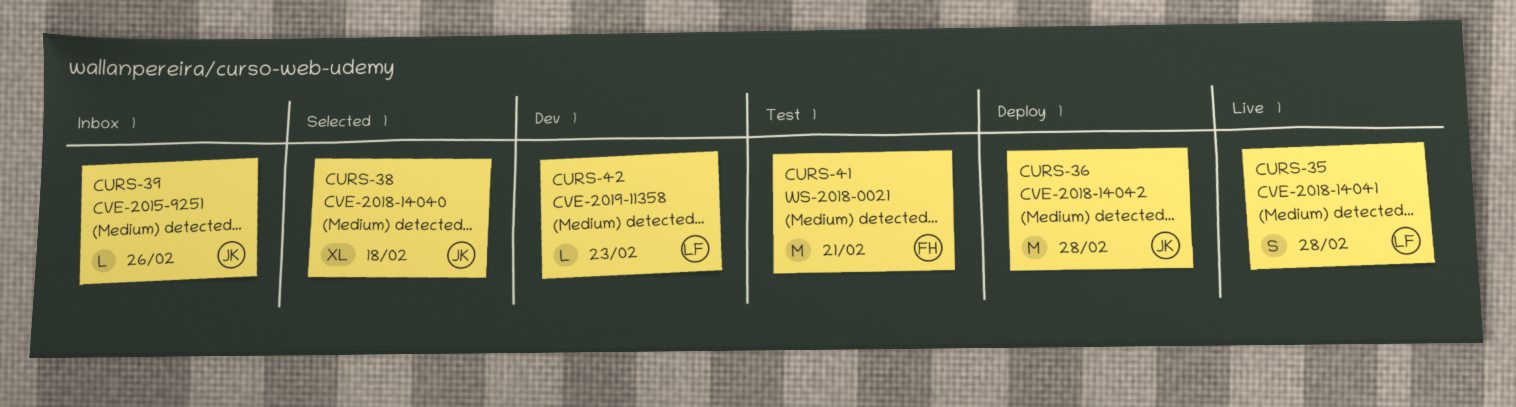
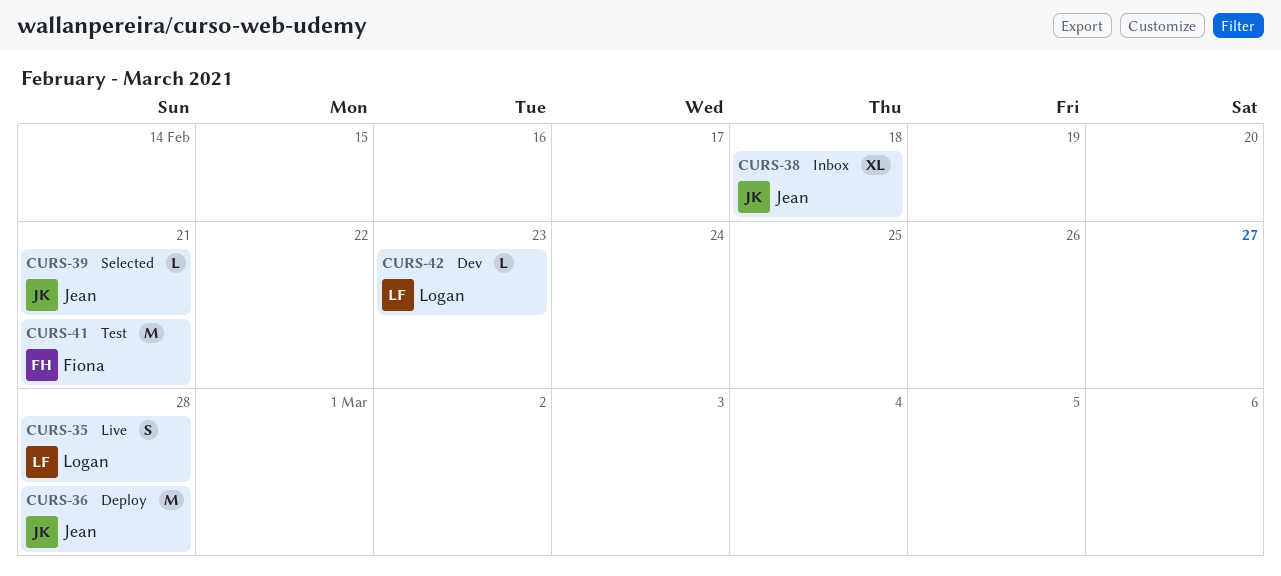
CURS-38, status: Selected -> Inbox
CURS-39, status: Inbox -> Selected
CURS-39, due: Feb 26 -> Feb 21

